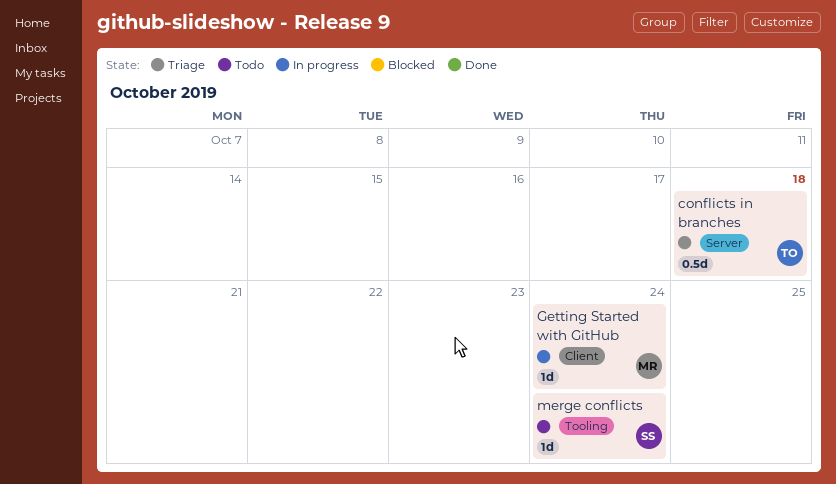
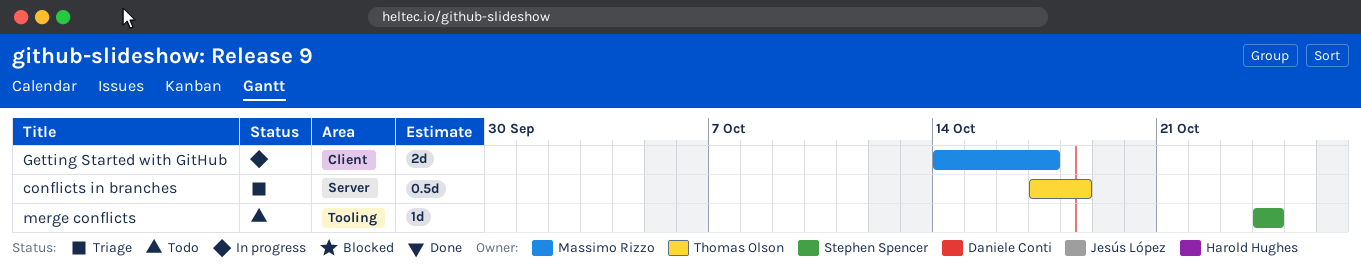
Getting Started with GitHub, estimate: 1d -> 2d
Getting Started with GitHub, due: Oct 24 -> Oct 17

